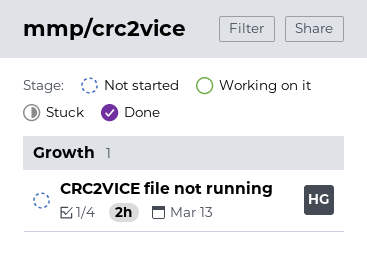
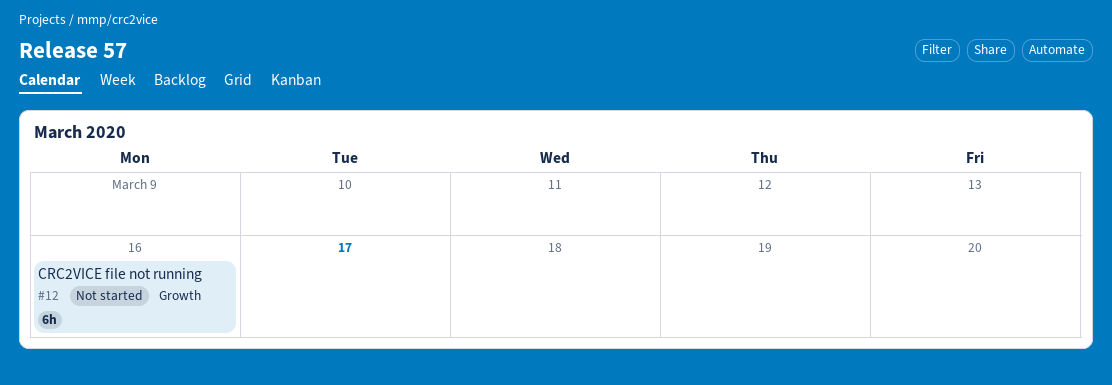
CRC2VICE file not running, estimate: 2h -> 6h
CRC2VICE file not running, due: Mar 13 -> Mar 16

